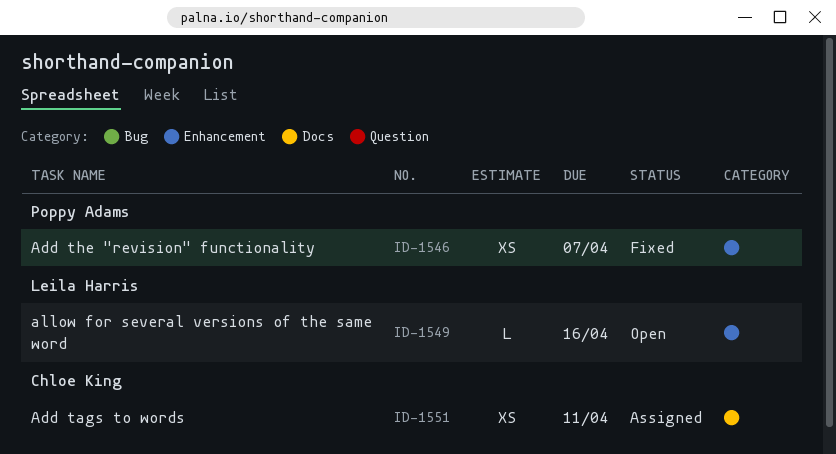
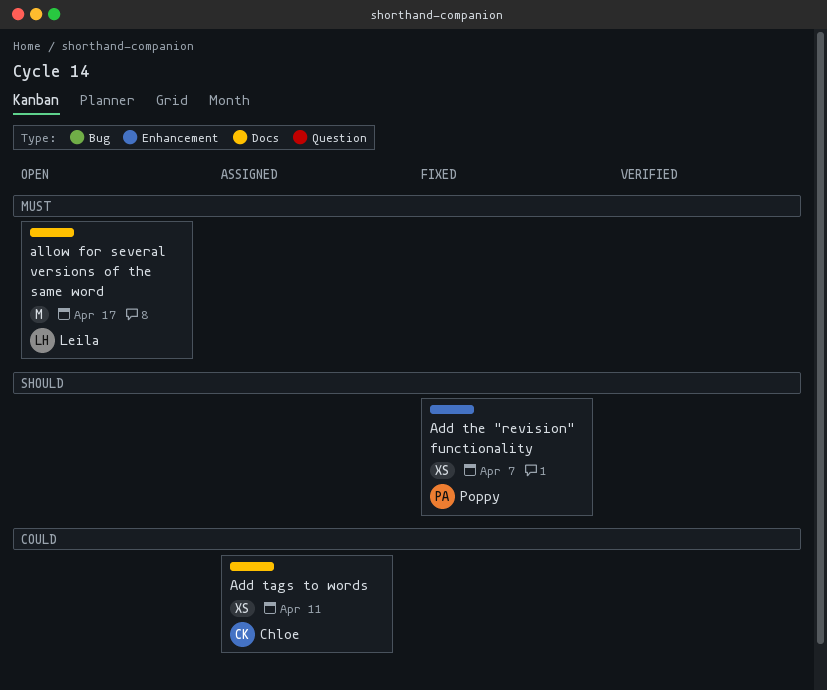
allow for several versions of the same word, label: Enhancement -> Docs
allow for several versions of the same word, estimate: L -> M
allow for several versions of the same word, due: Apr 16 -> Apr 17

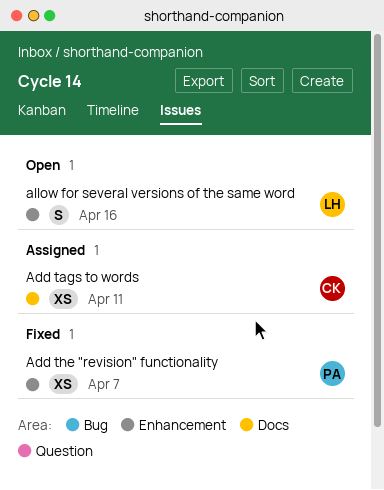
allow for several versions of the same word, label: Docs -> Enhancement
allow for several versions of the same word, estimate: M -> S
allow for several versions of the same word, due: Apr 17 -> Apr 16

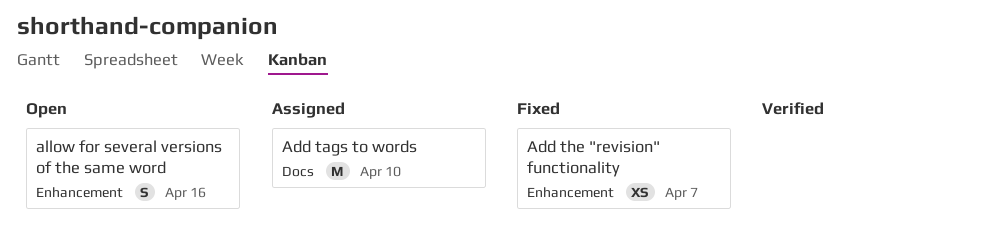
Add tags to words, estimate: XS -> M
Add tags to words, due: Apr 11 -> Apr 10

